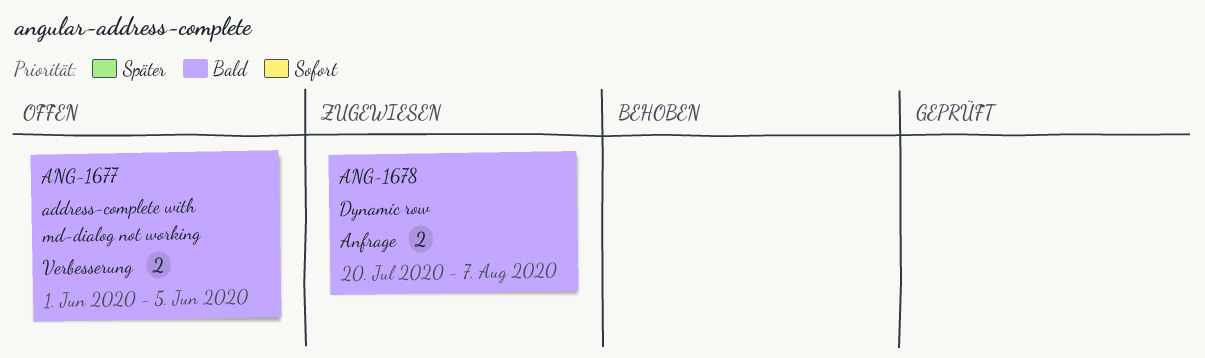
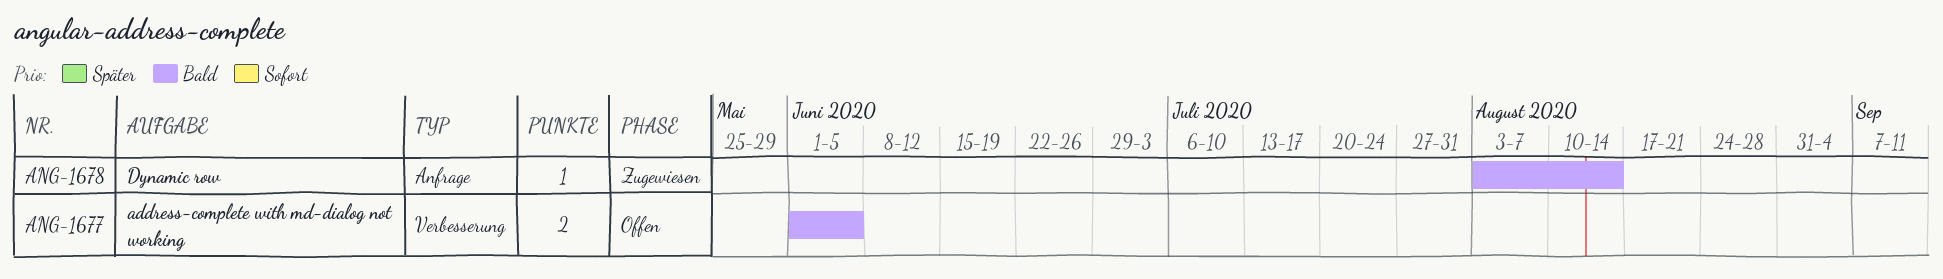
ANG-1678, estimate: 2 -> 1
ANG-1678, start: Jul 20 -> Aug 3
ANG-1678, due: Aug 7 -> Aug 14

